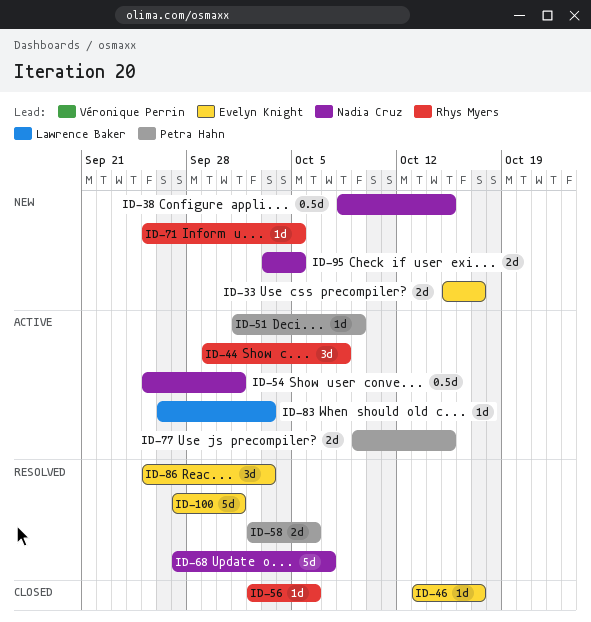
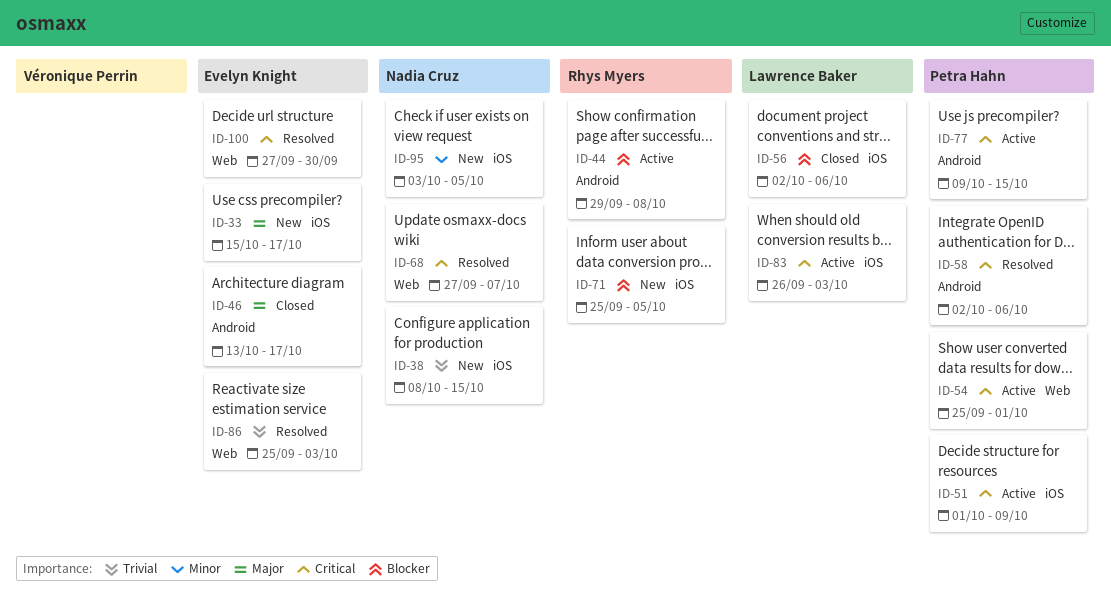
ID-54, owner: Nadia Cruz -> Petra Hahn
ID-56, owner: Rhys Myers -> Lawrence Baker
ID-100, due: Oct 1 -> Sep 30

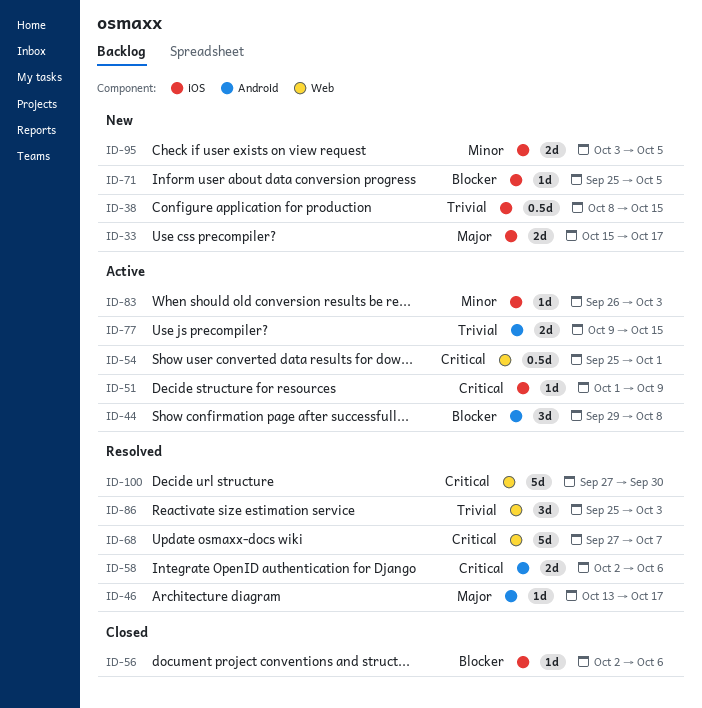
ID-46, status: Closed -> Resolved
ID-77, priority: Critical -> Trivial
ID-83, priority: Critical -> Minor

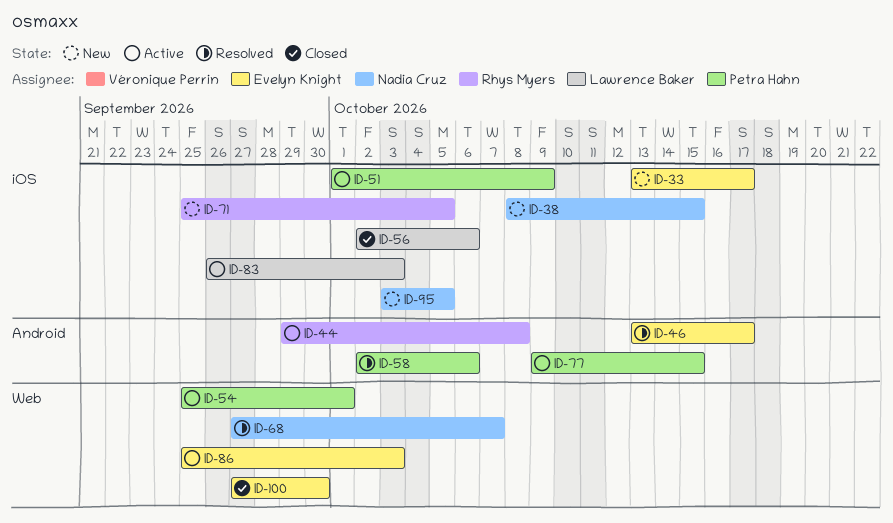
ID-33, start: Oct 15 -> Oct 13
ID-86, status: Resolved -> Active
ID-100, status: Resolved -> Closed

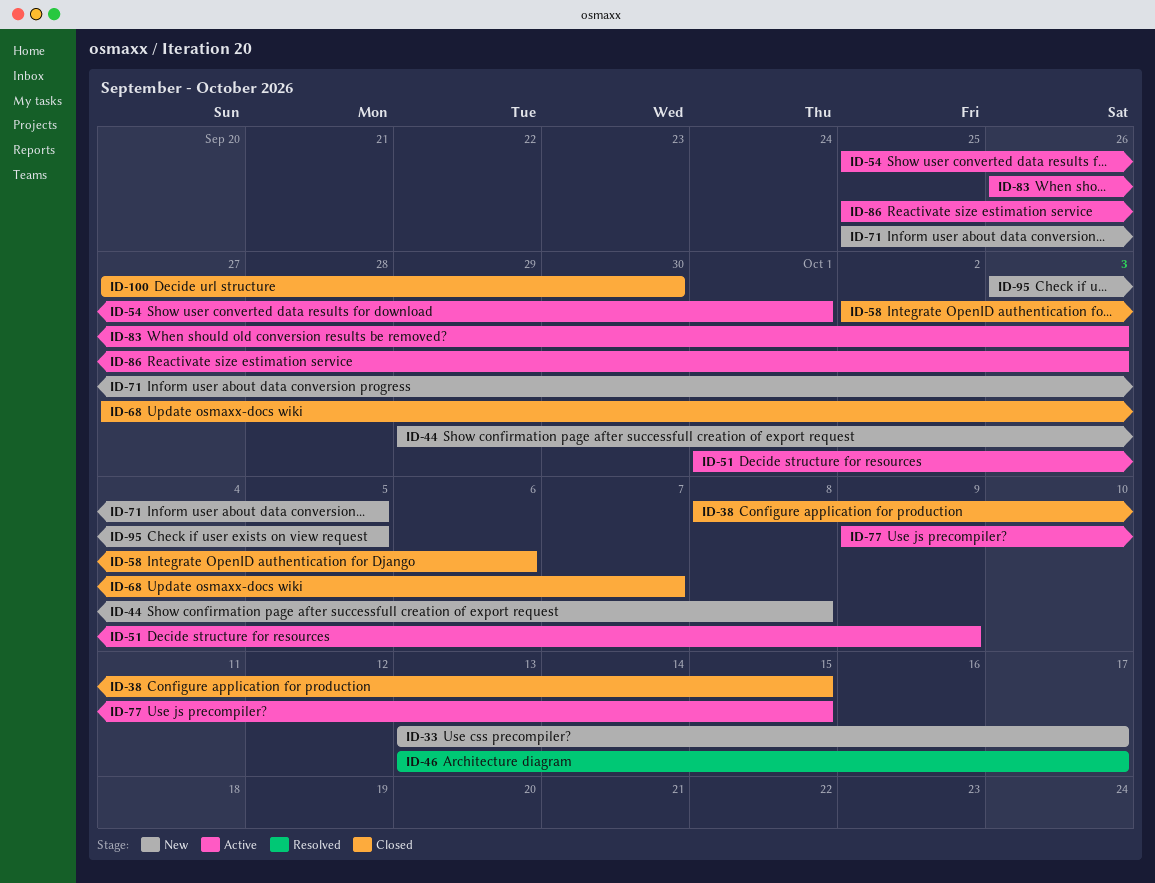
ID-38, status: New -> Closed
ID-44, status: Active -> New
ID-56: present -> none
ID-58, status: Resolved -> Closed
ID-68, status: Resolved -> Closed

